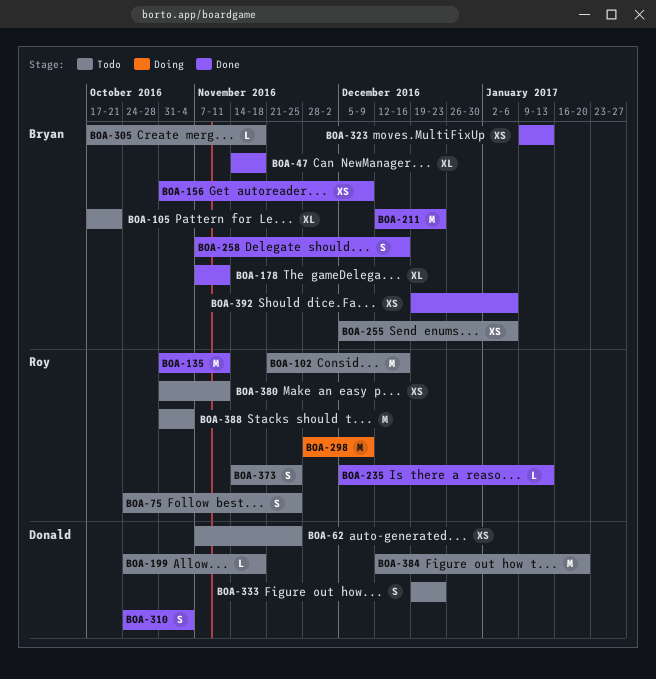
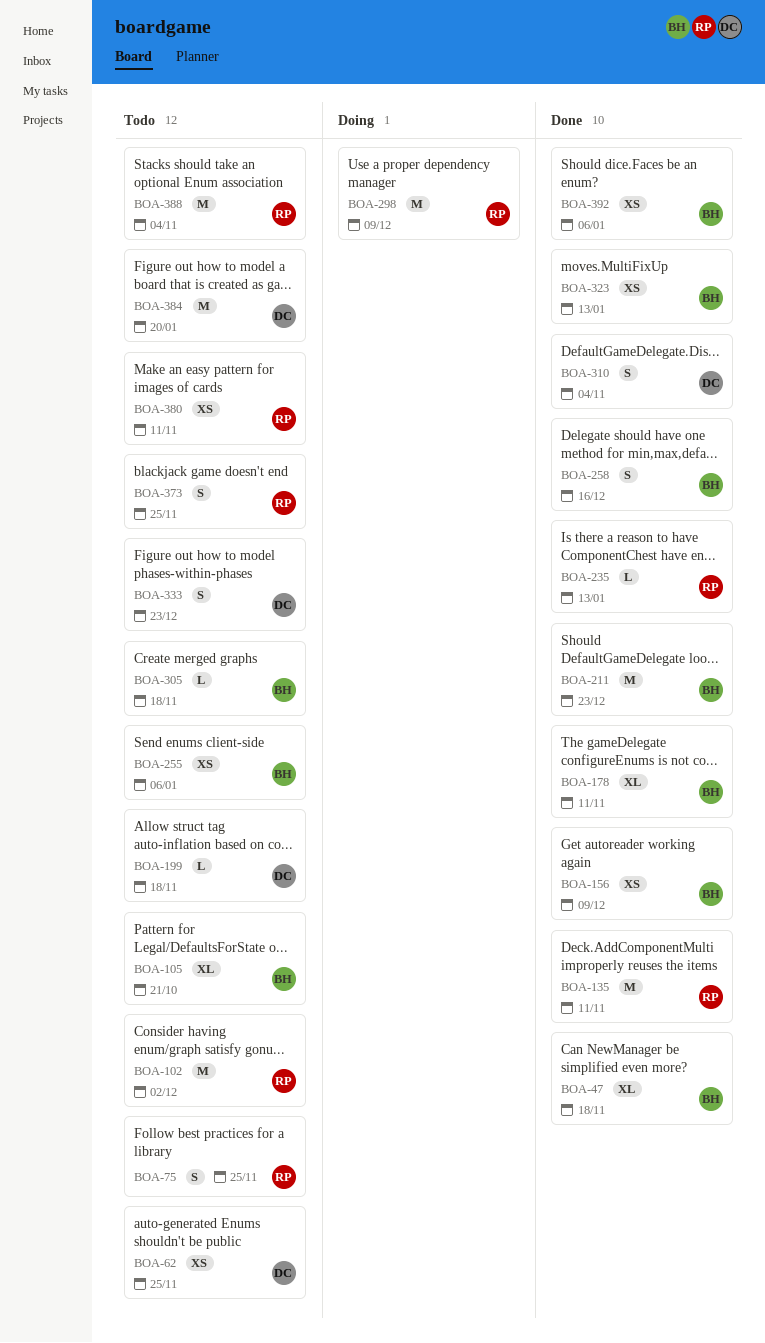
BOA-102, due: Dec 16 -> Dec 2

